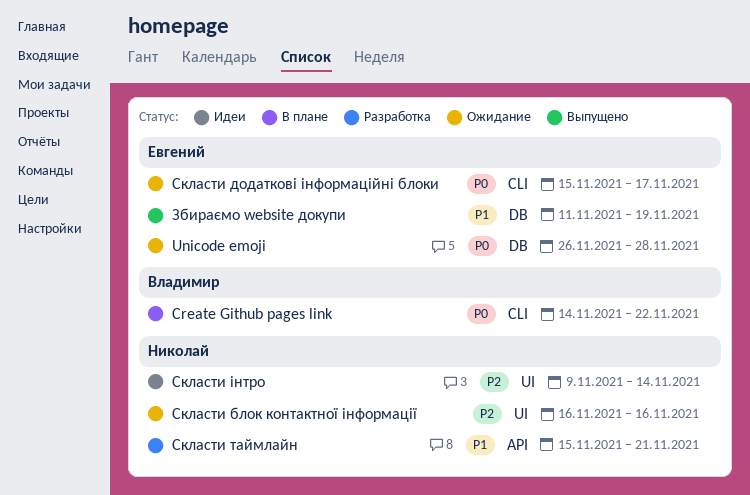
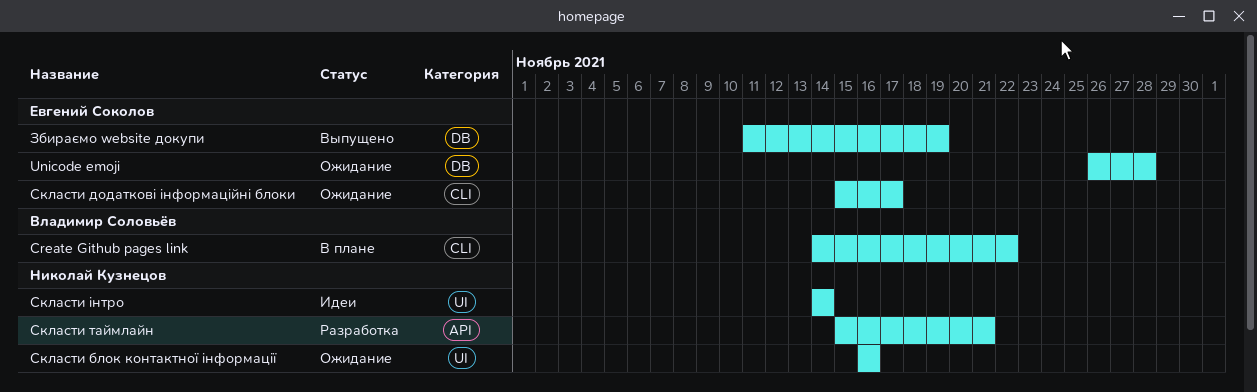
Скласти інтро, start: Nov 9 -> Nov 14

